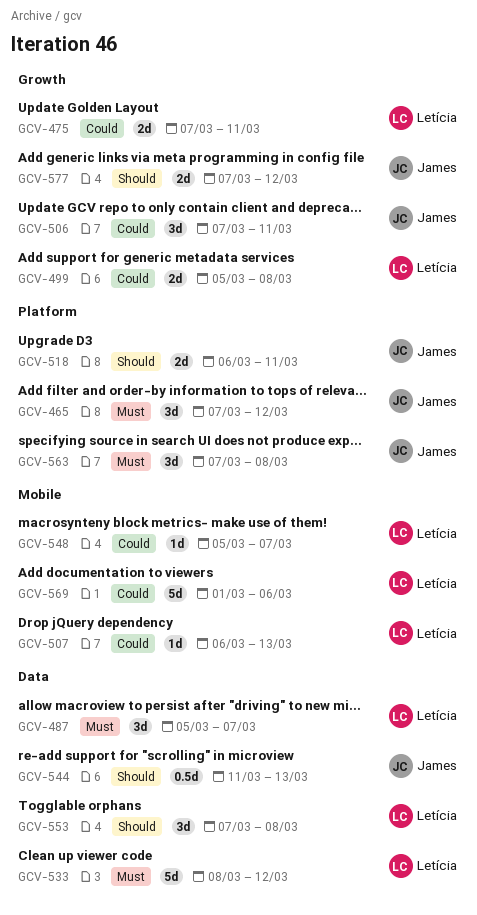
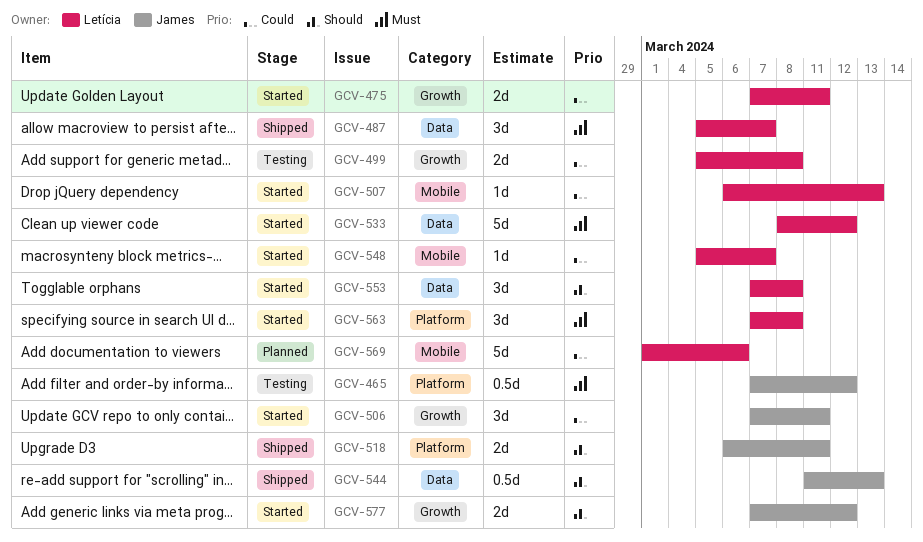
GCV-465, estimate: 3d -> 0.5d
GCV-563, owner: James -> Letícia

